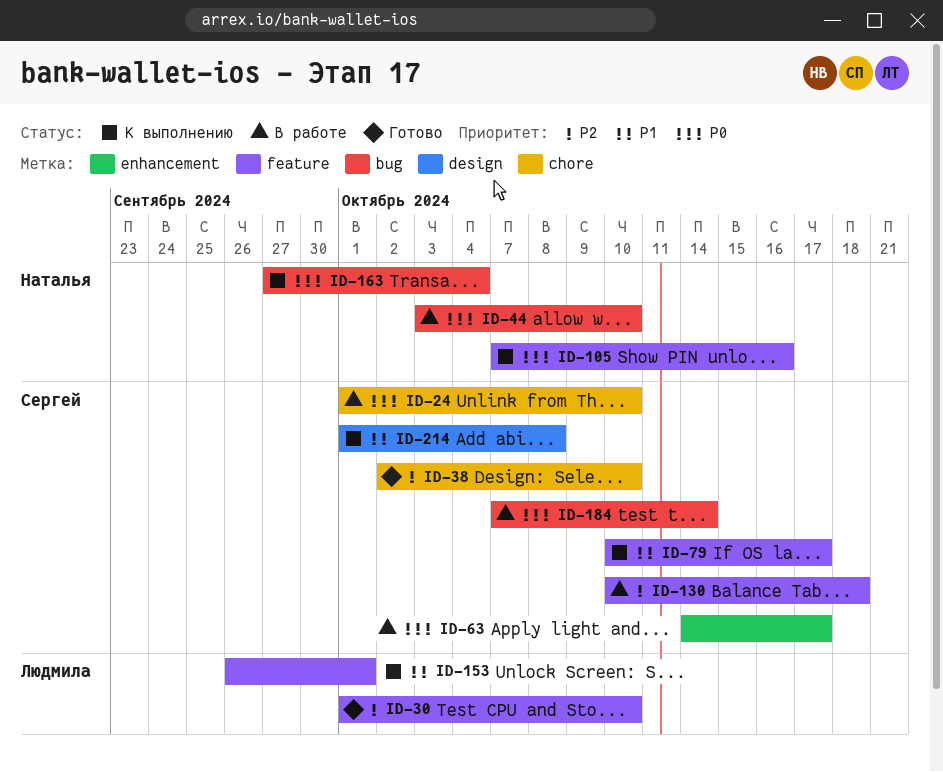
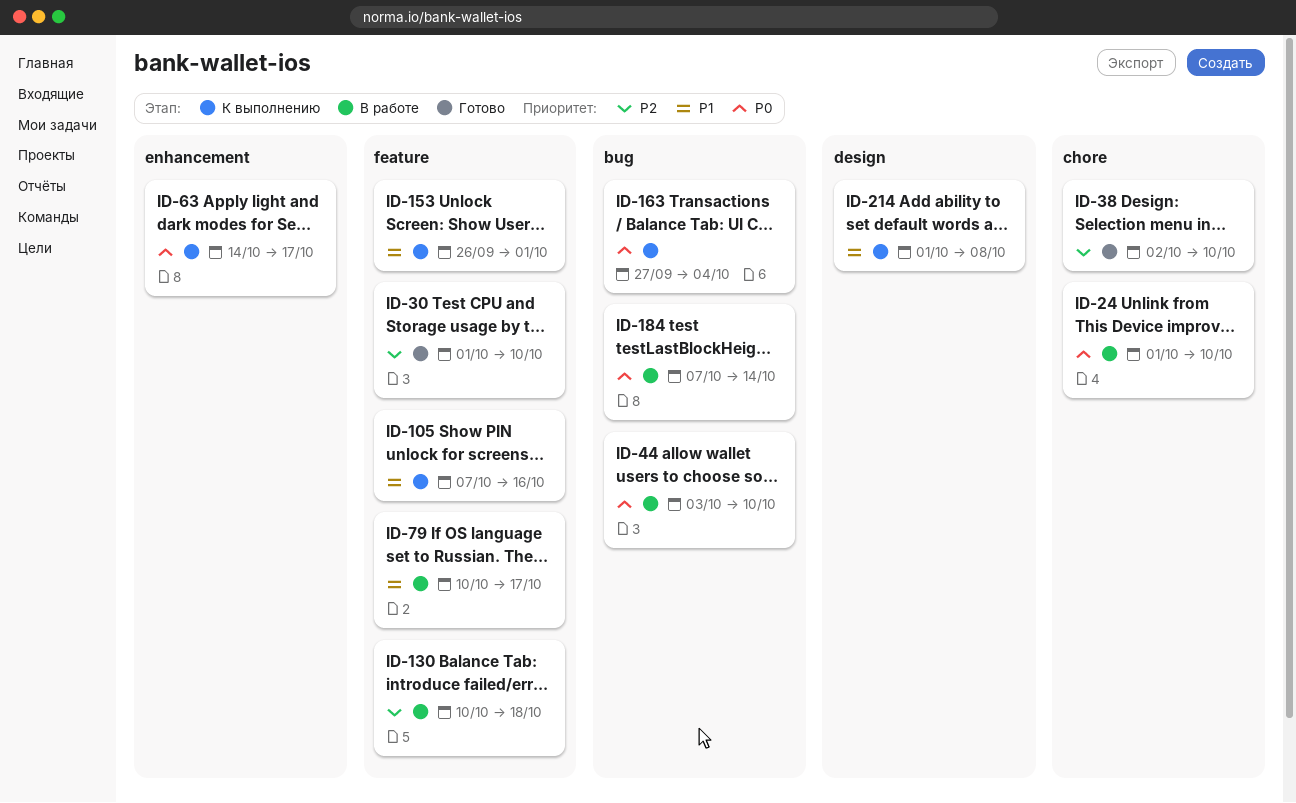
ID-63, status: В работе -> К выполнению
ID-79, status: К выполнению -> В работе
ID-105, priority: P0 -> P1

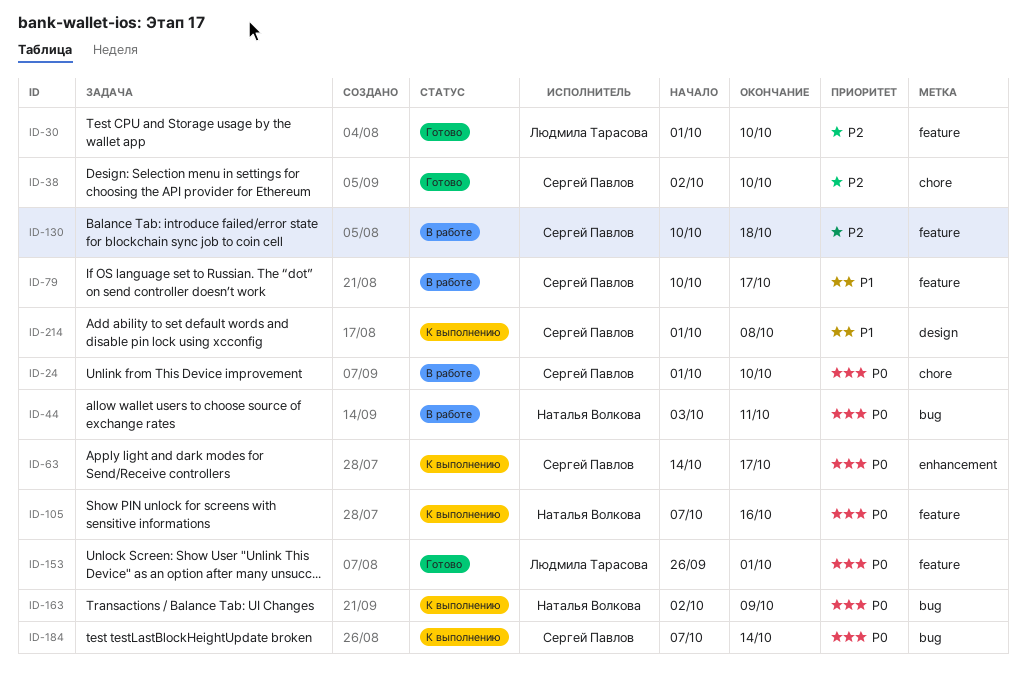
ID-44, due: Oct 10 -> Oct 11
ID-105, priority: P1 -> P0
ID-153, status: К выполнению -> Готово
ID-153, priority: P1 -> P0
ID-163, start: Sep 27 -> Oct 2
ID-163, due: Oct 4 -> Oct 9
ID-184, status: В работе -> К выполнению

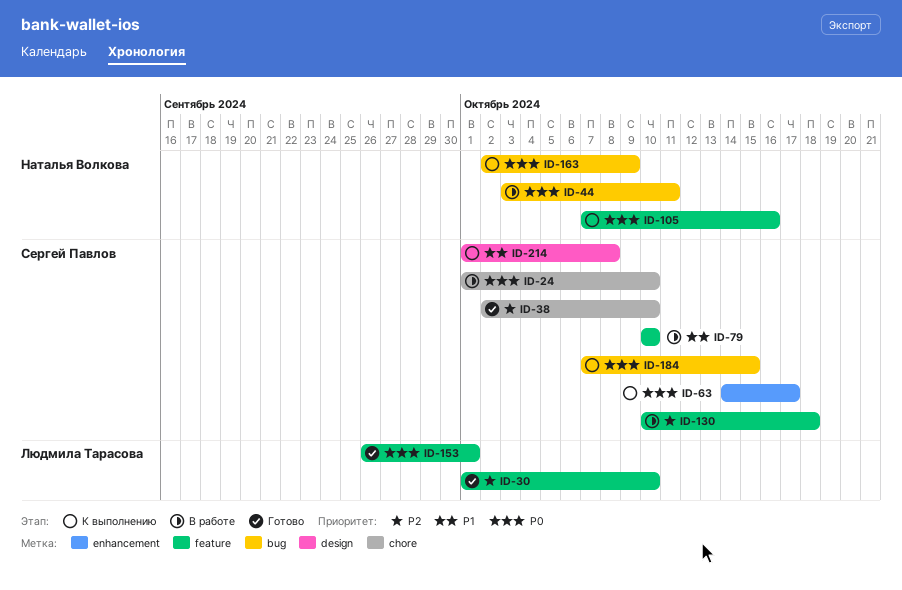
ID-79, due: Oct 17 -> Oct 10
ID-184, due: Oct 14 -> Oct 15

